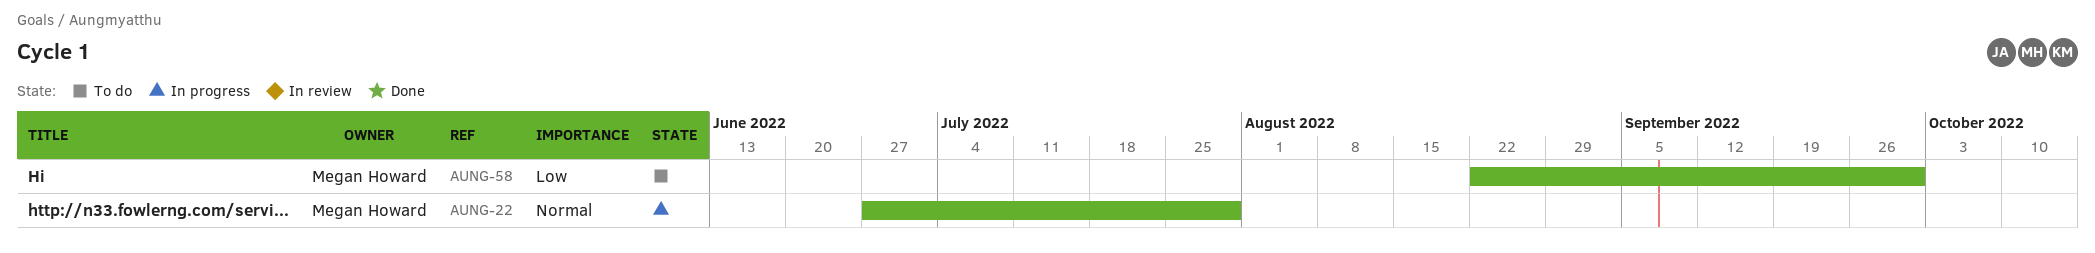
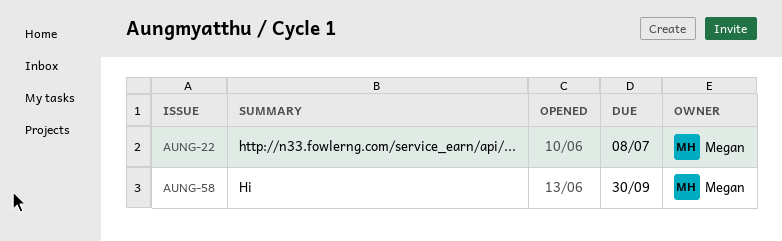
AUNG-22, due: Jul 29 -> Jul 8

